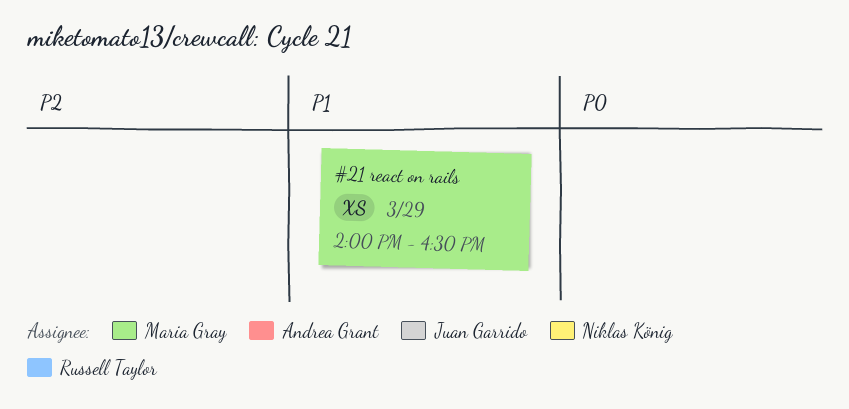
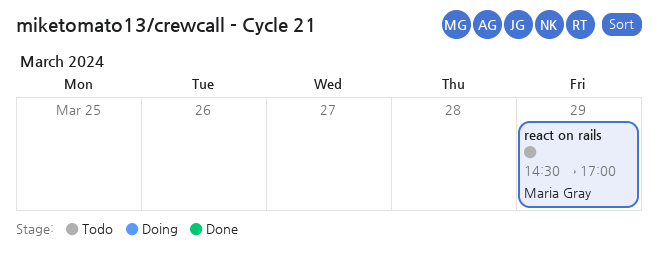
react on rails, begins: 14:00 -> 14:30
react on rails, ends: 16:30 -> 17:00

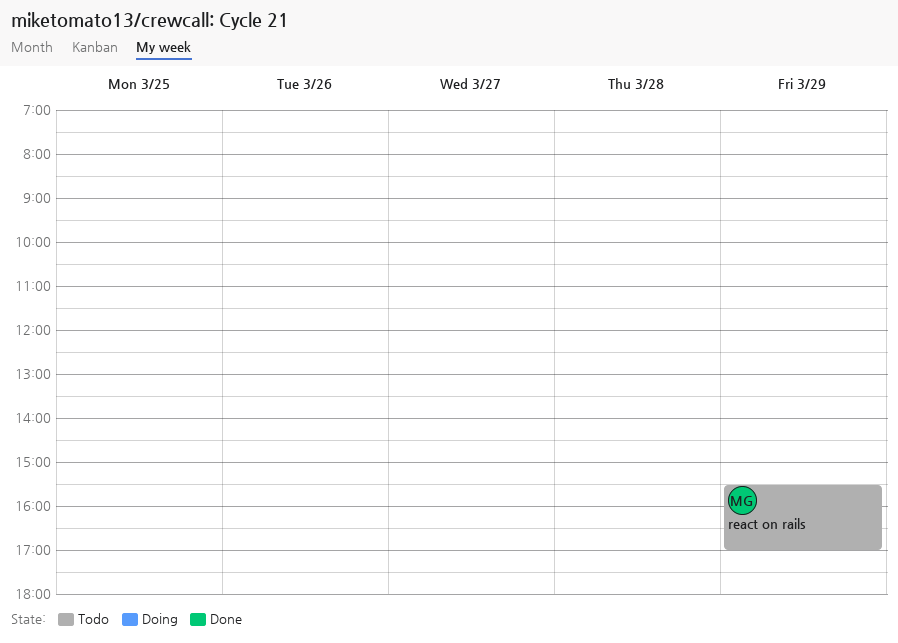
react on rails, begins: 14:30 -> 15:30

